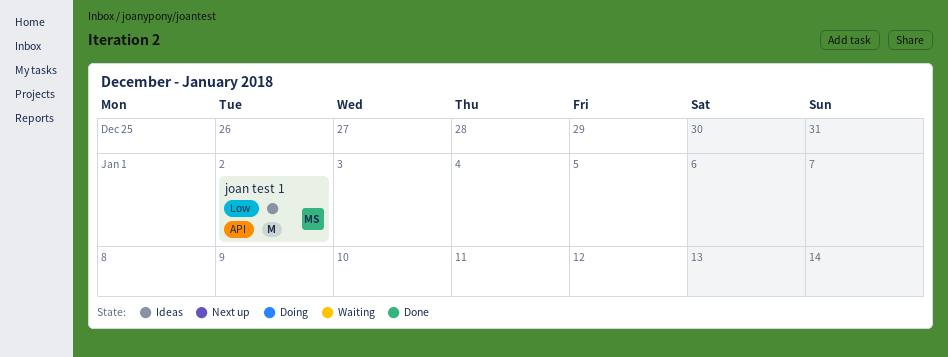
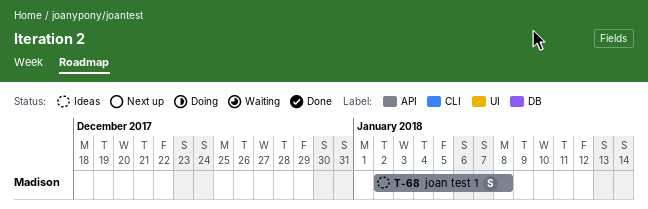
joan test 1, estimate: M -> S
joan test 1, due: Jan 2 -> Jan 8

